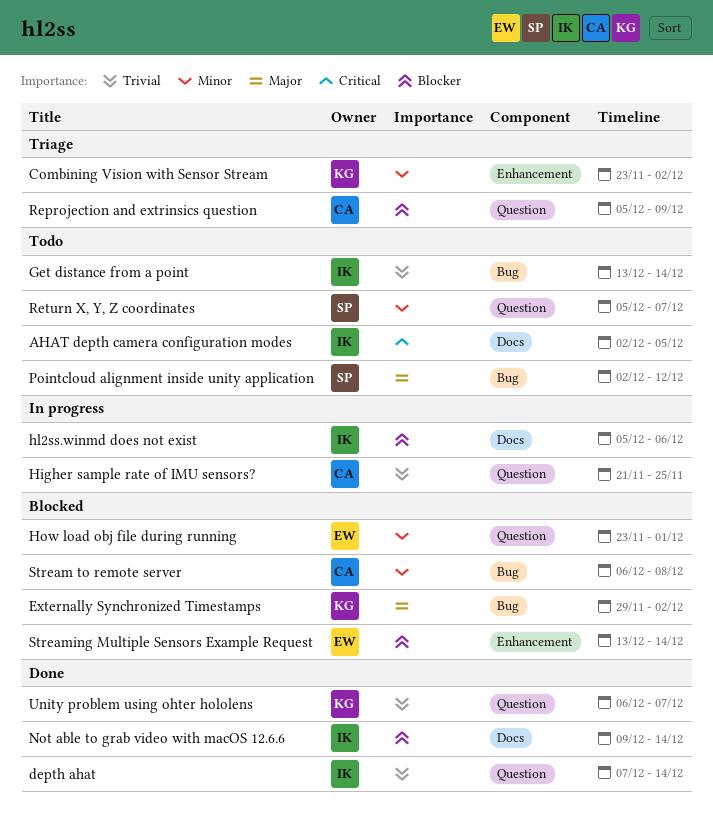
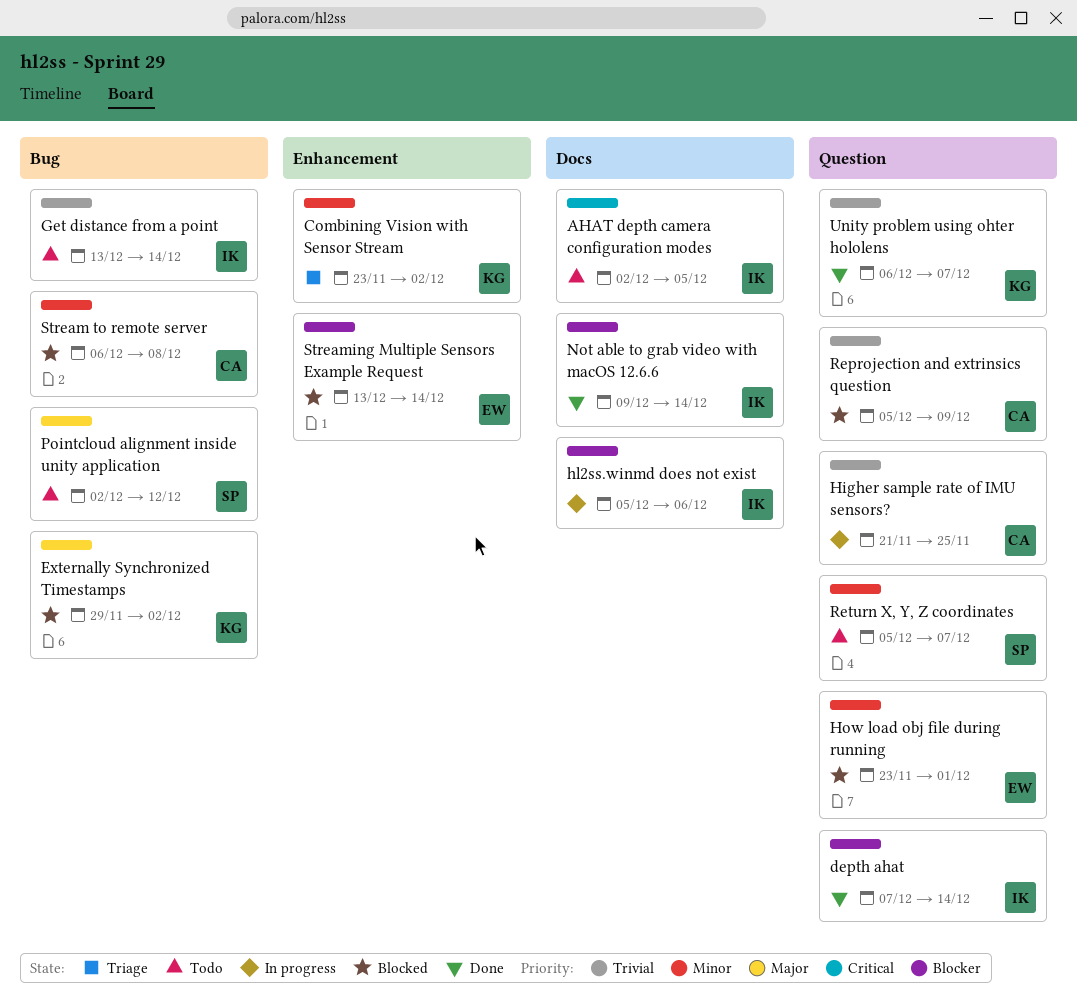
depth ahat, priority: Trivial -> Blocker
Reprojection and extrinsics question, status: Triage -> Blocked
Reprojection and extrinsics question, priority: Blocker -> Trivial

